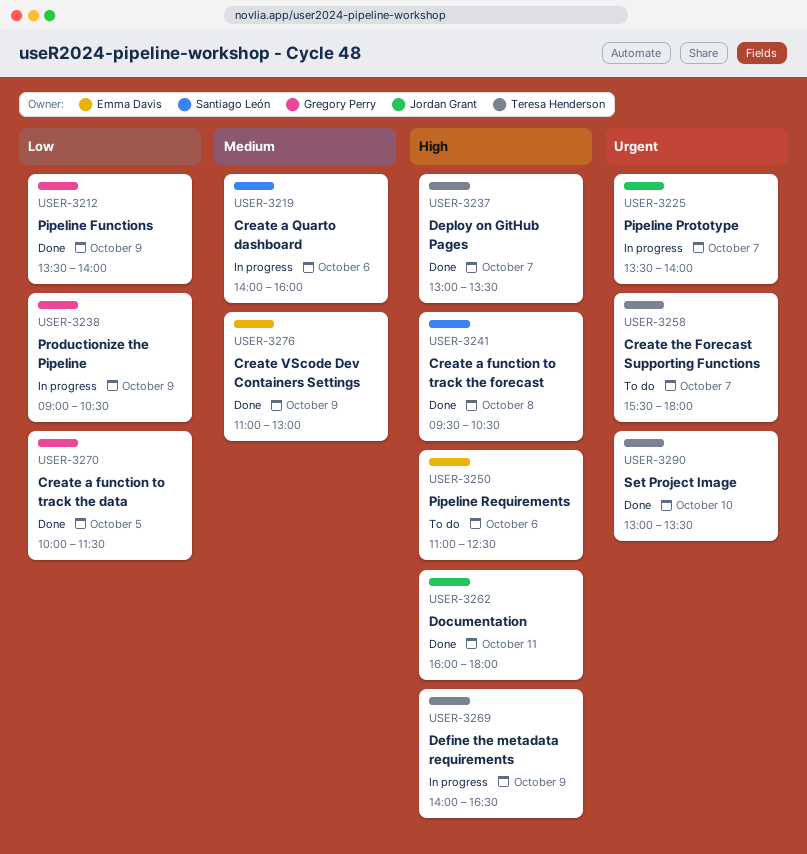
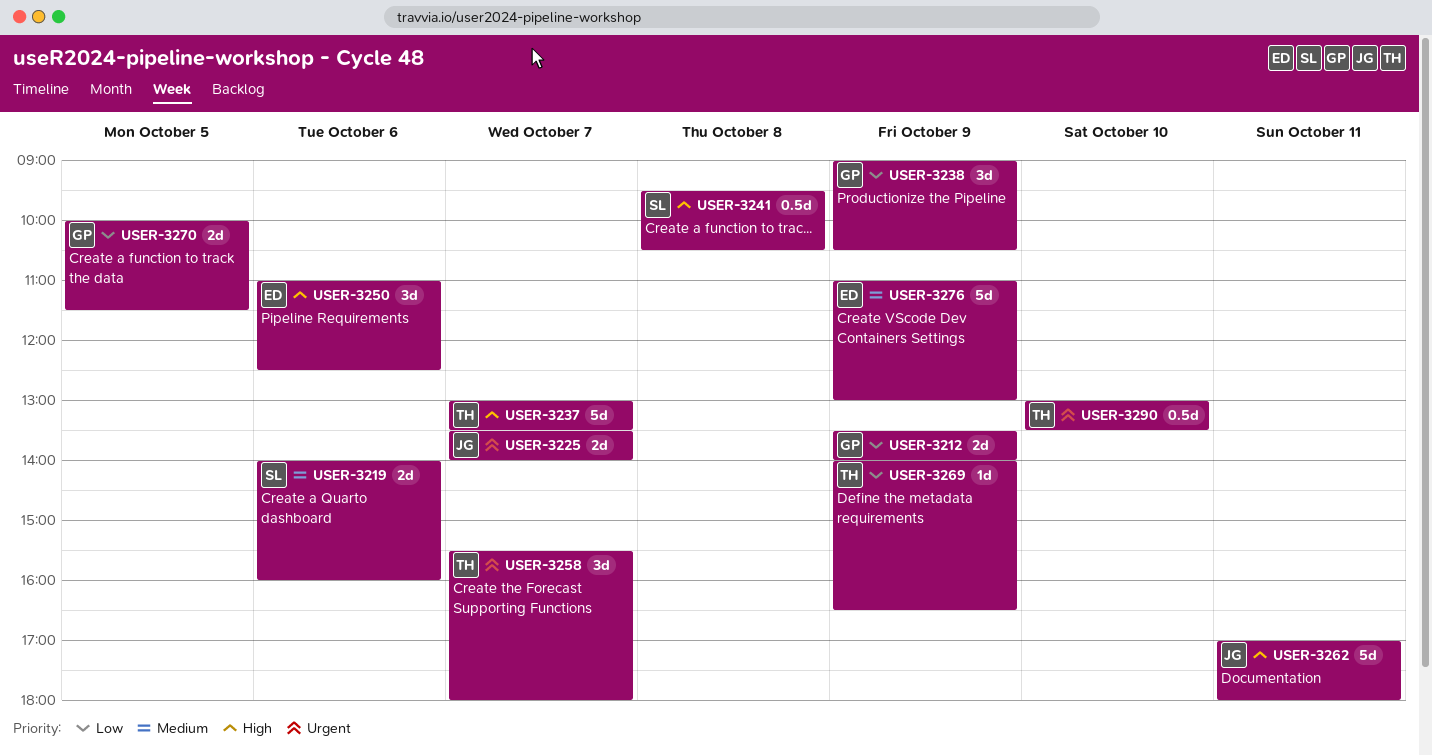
USER-3262, begins: 16:00 -> 17:00
USER-3269, priority: High -> Low

